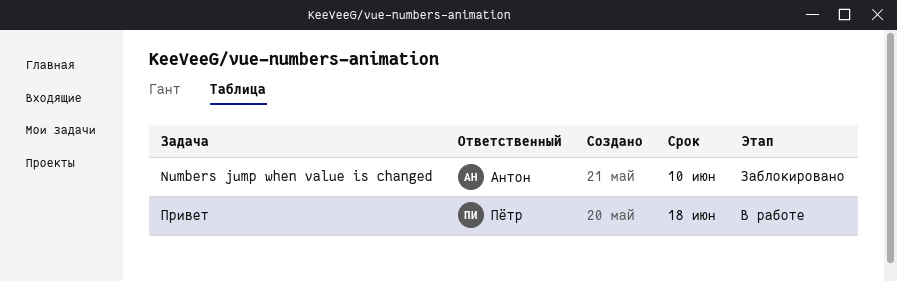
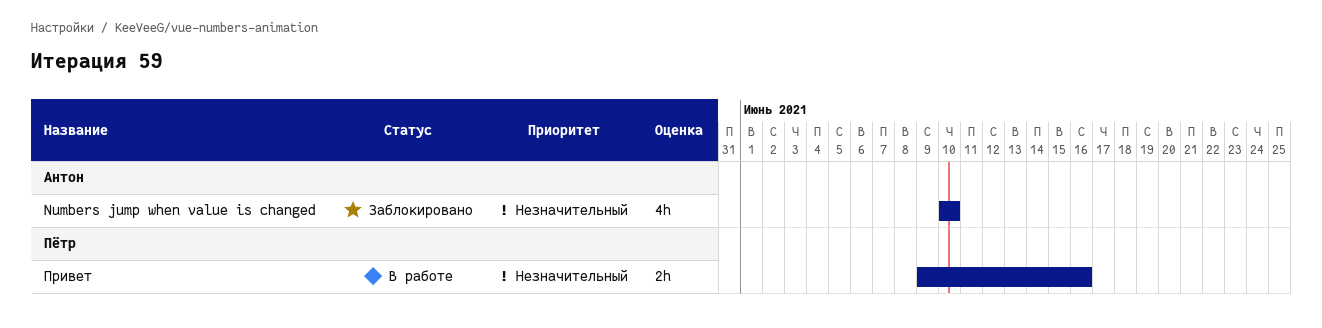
Привет, due: Jun 18 -> Jun 16

